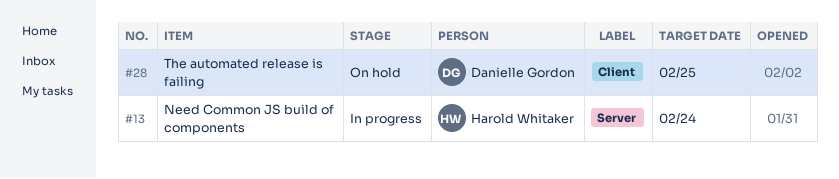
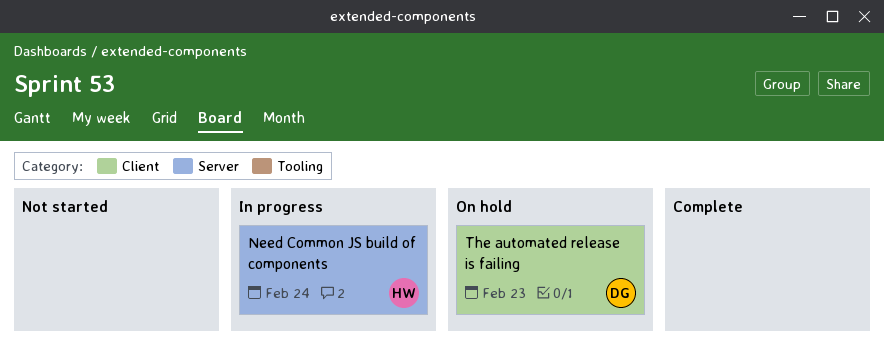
The automated release is failing, due: Feb 25 -> Feb 23

